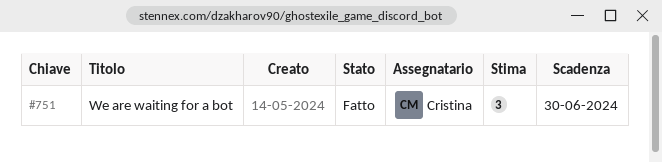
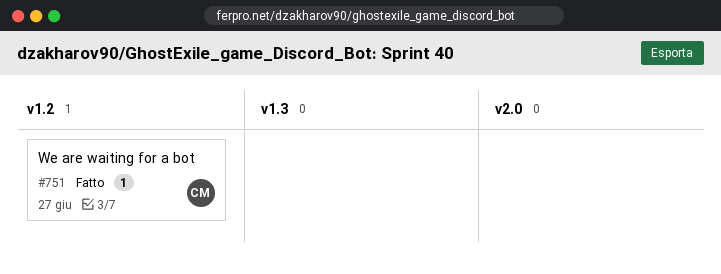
#751, estimate: 3 -> 1
#751, due: Jun 30 -> Jun 27

